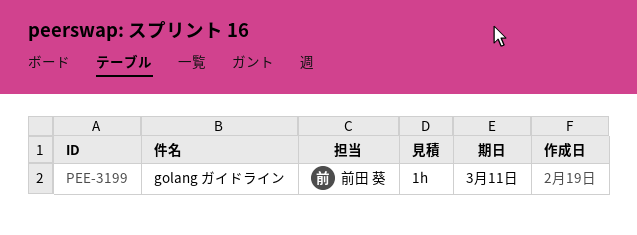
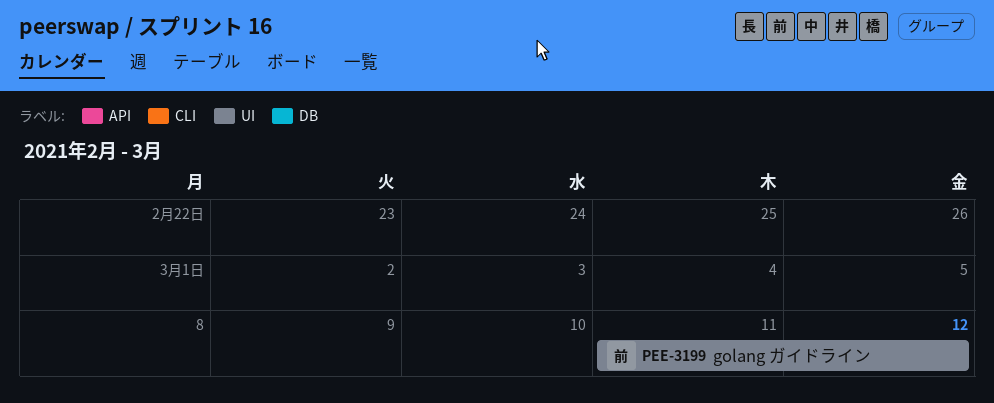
PEE-3199, due: Mar 11 -> Mar 12

